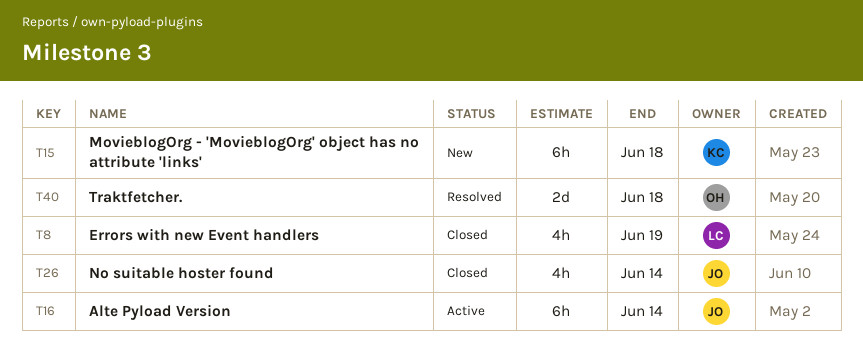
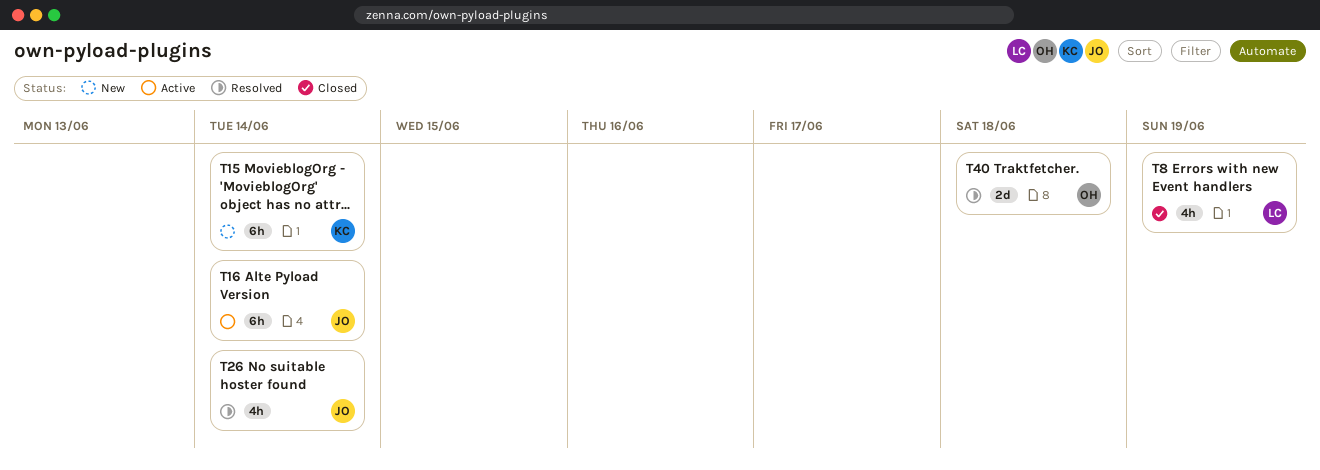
T15, due: Jun 18 -> Jun 14
T26, status: Closed -> Resolved

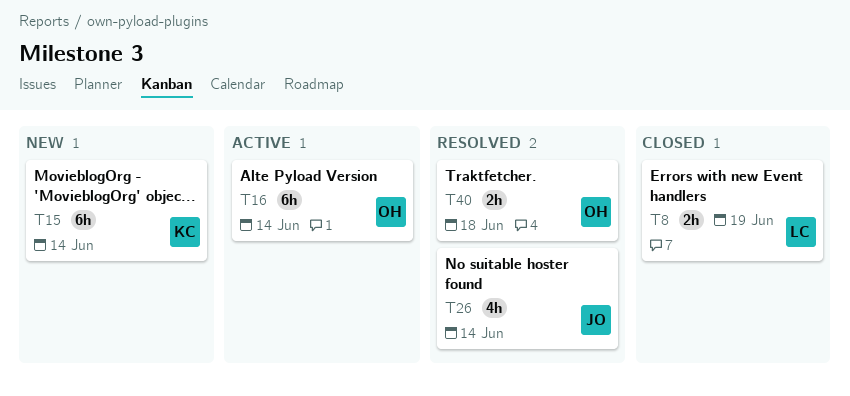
T8, estimate: 4h -> 2h
T16, owner: JO -> OH
T40, estimate: 2d -> 2h

